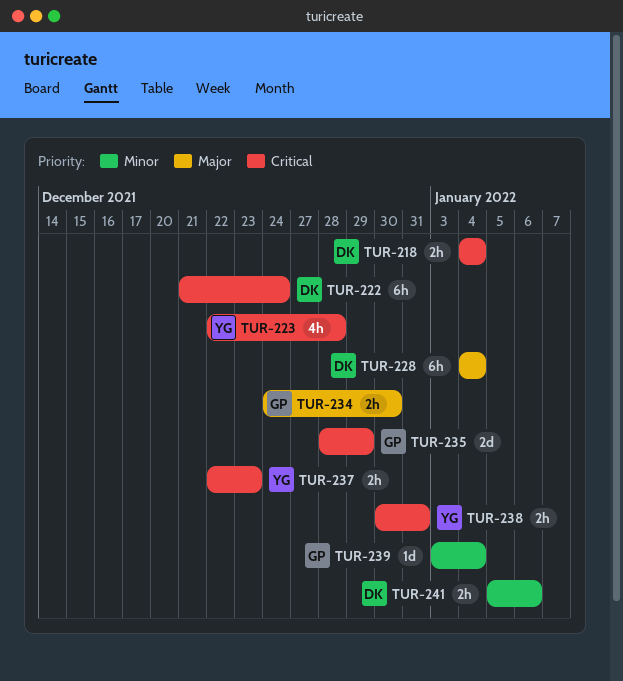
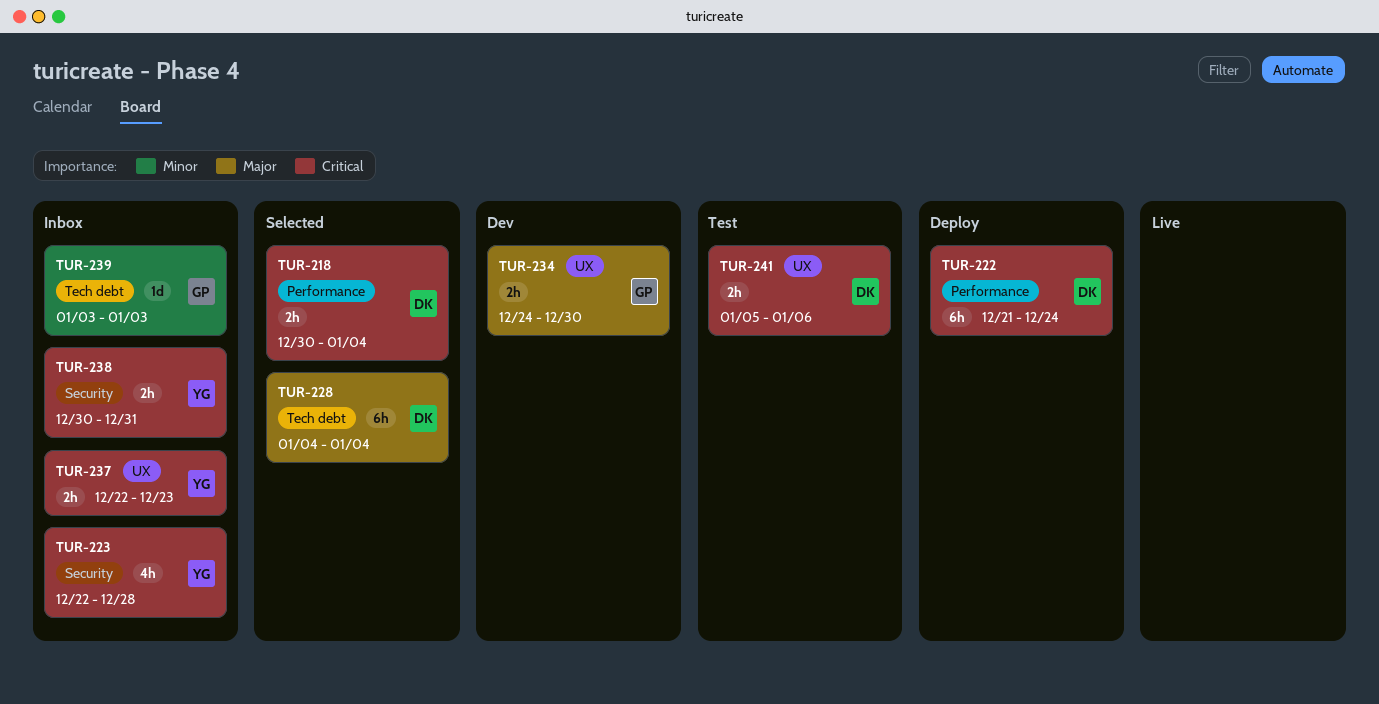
TUR-218, start: Jan 4 -> Dec 30
TUR-235: present -> none
TUR-239, due: Jan 4 -> Jan 3
TUR-241, priority: Minor -> Critical

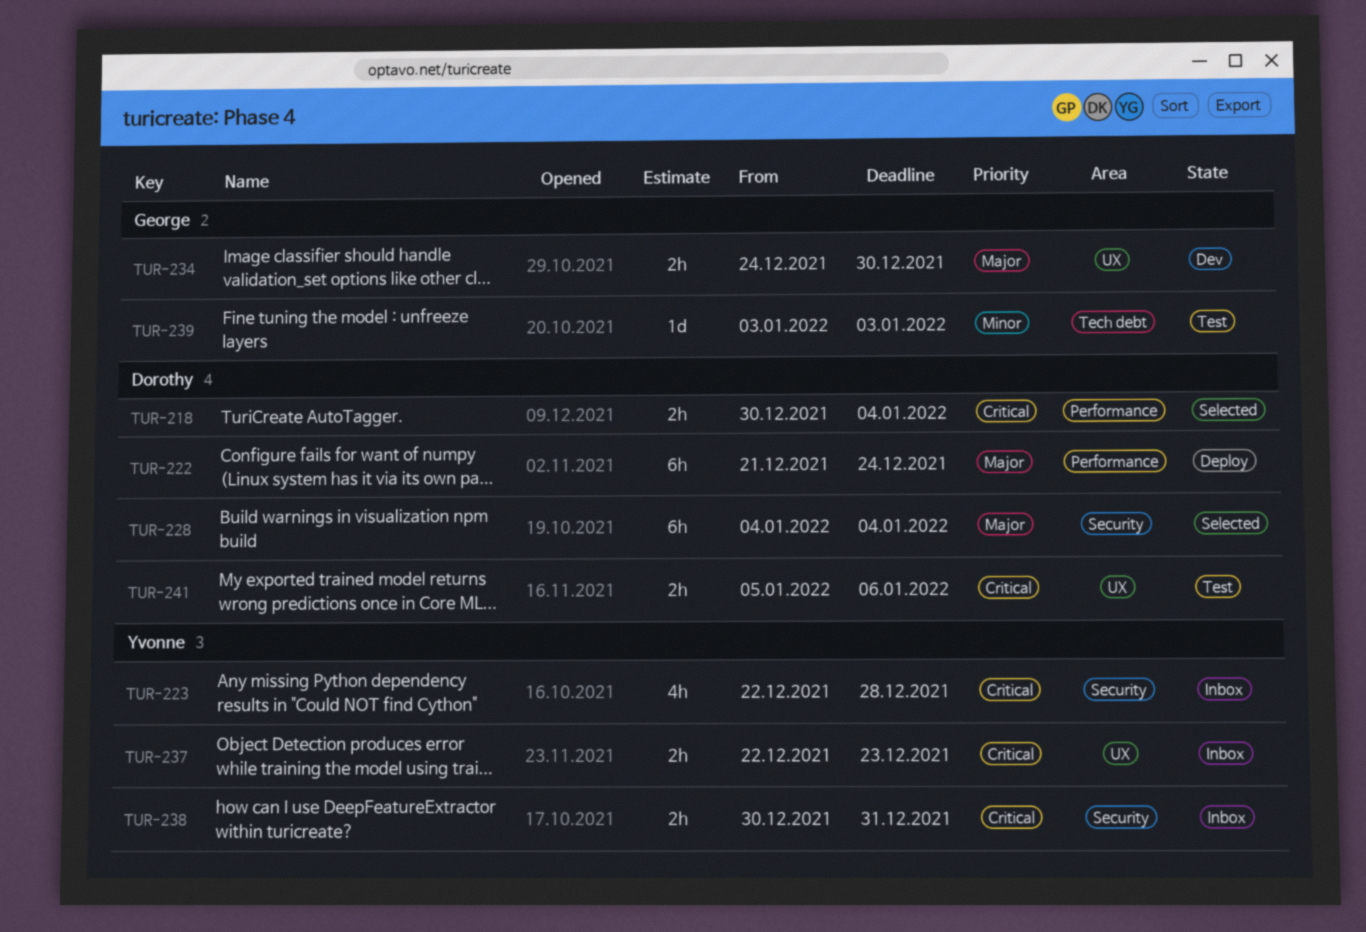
TUR-222, priority: Critical -> Major
TUR-228, label: Tech debt -> Security
TUR-239, status: Inbox -> Test

